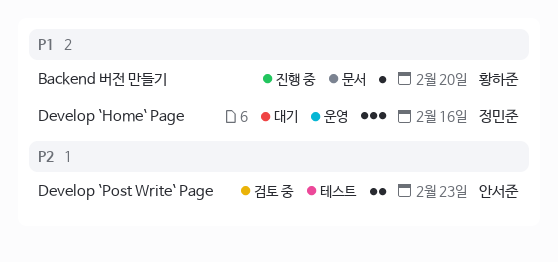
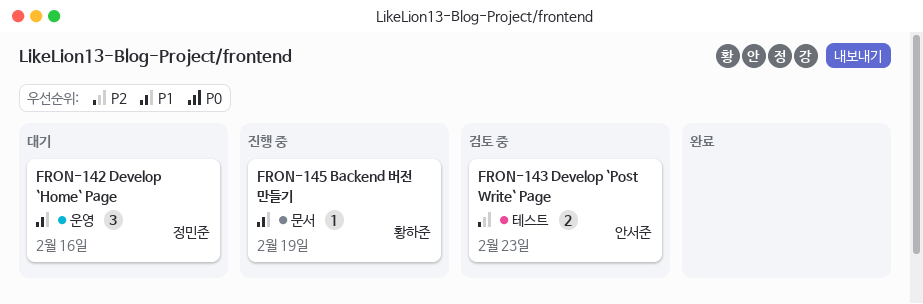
Backend 버전 만들기, due: Feb 20 -> Feb 19

